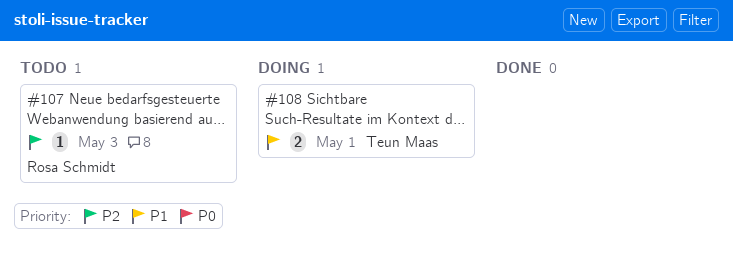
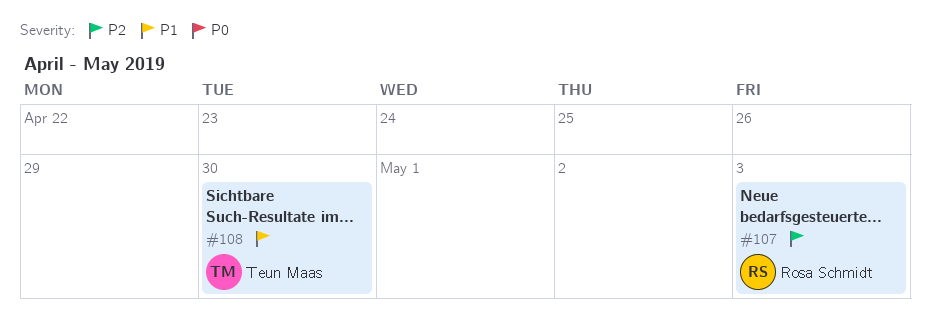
#108, due: May 1 -> Apr 30

